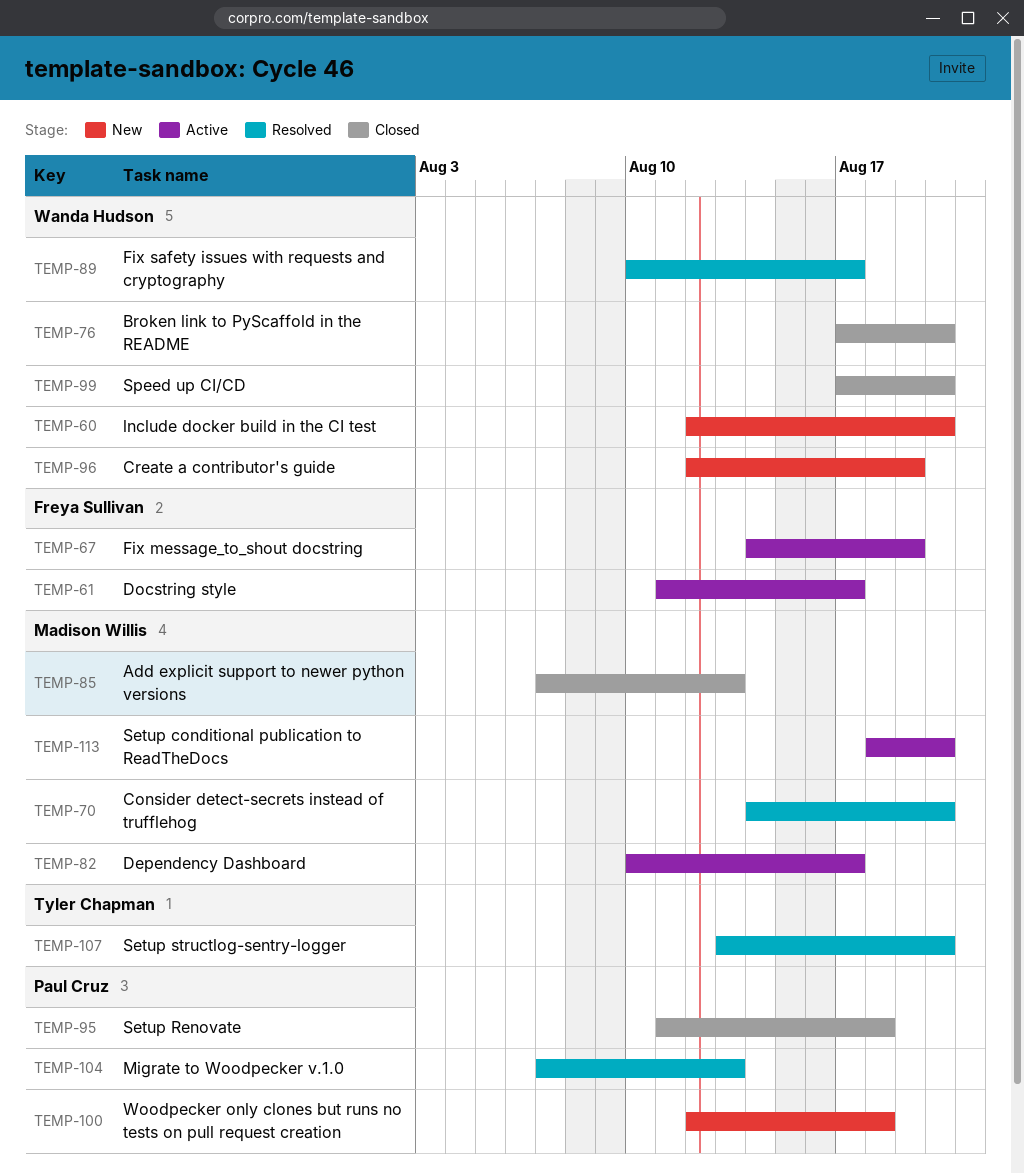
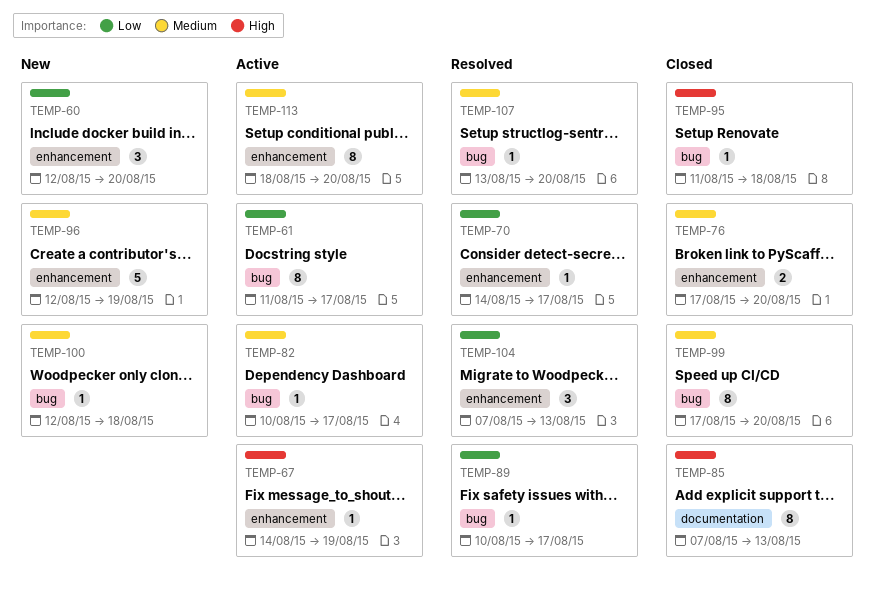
TEMP-70, due: Aug 20 -> Aug 17

